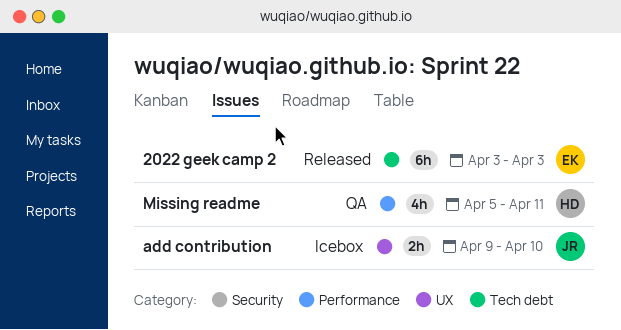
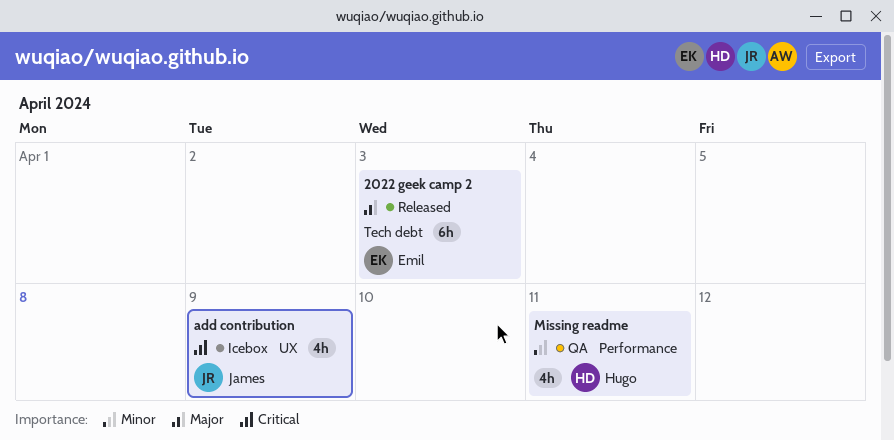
add contribution, estimate: 2h -> 4h
add contribution, due: Apr 10 -> Apr 9

